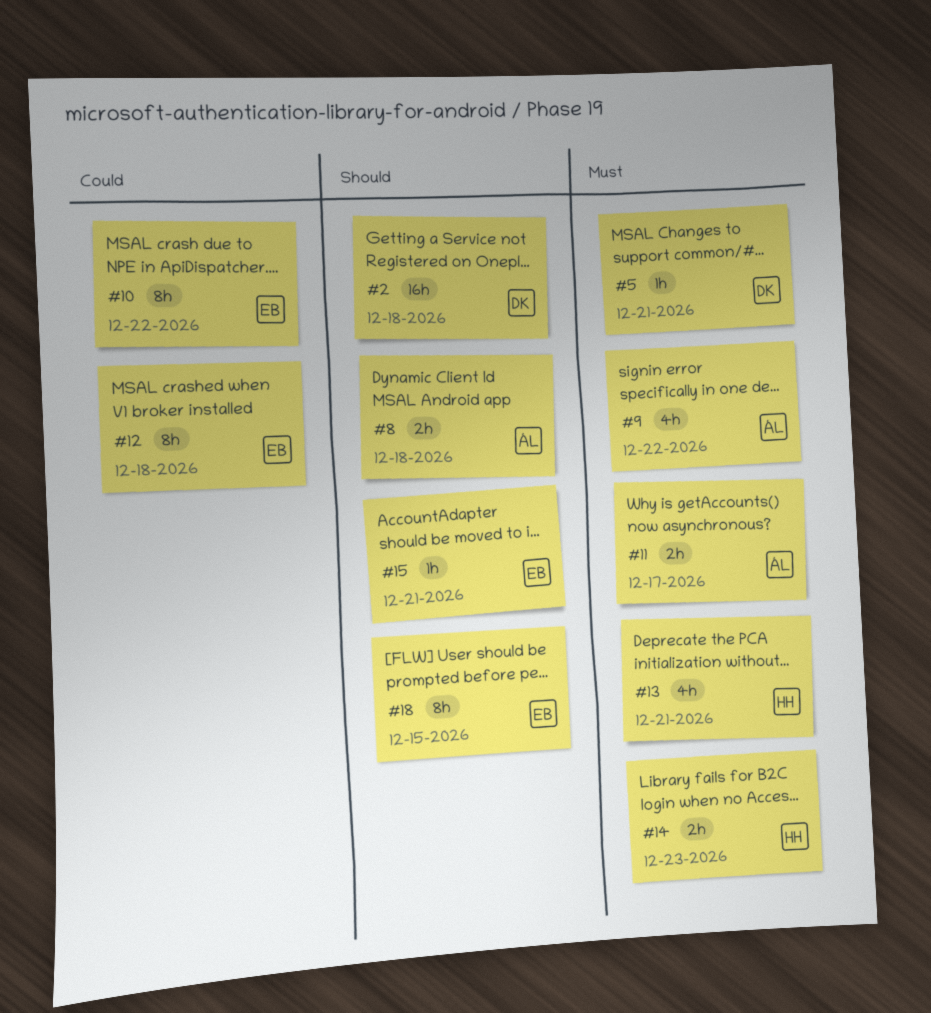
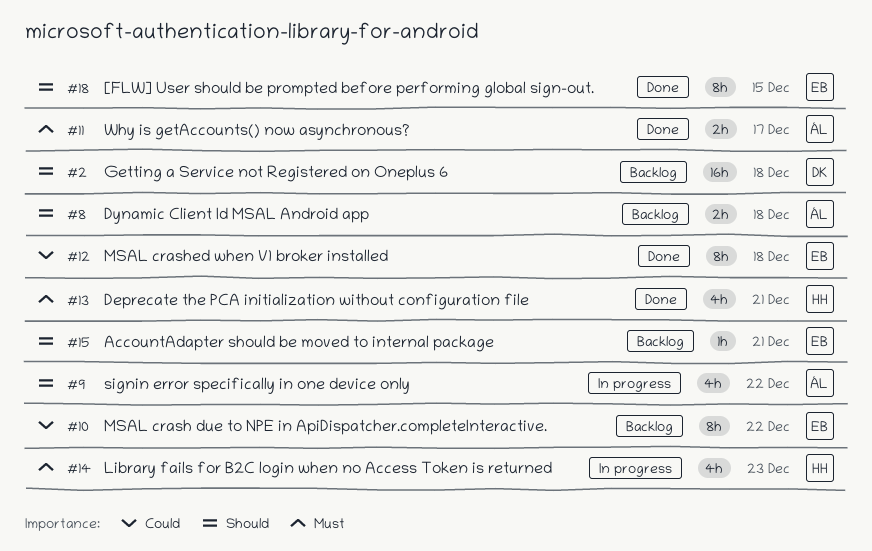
#5: present -> none
#9, priority: Must -> Should
#14, estimate: 2h -> 4h

